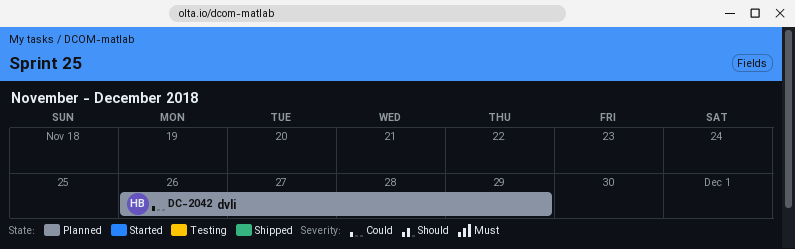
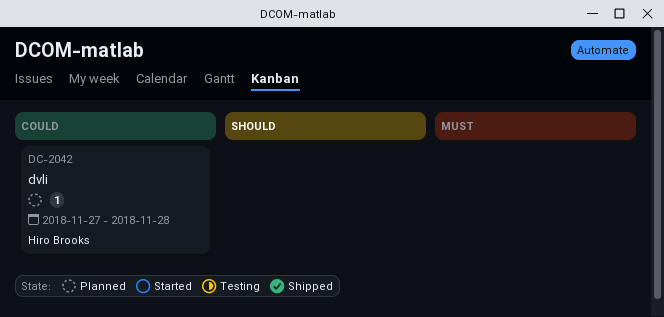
DC-2042, start: Nov 26 -> Nov 27
DC-2042, due: Nov 29 -> Nov 28

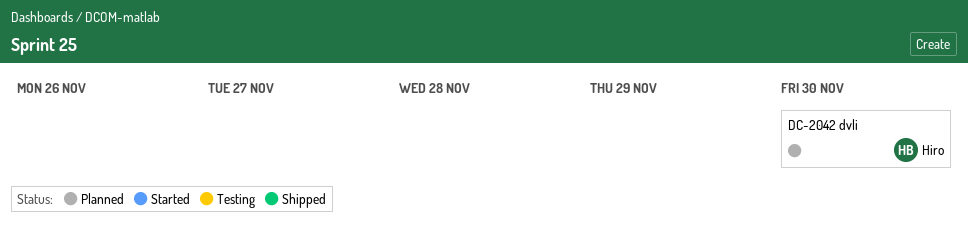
DC-2042, due: Nov 28 -> Nov 30

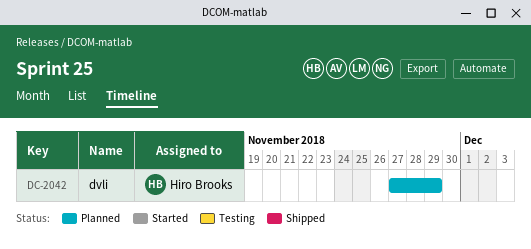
DC-2042, due: Nov 30 -> Nov 29

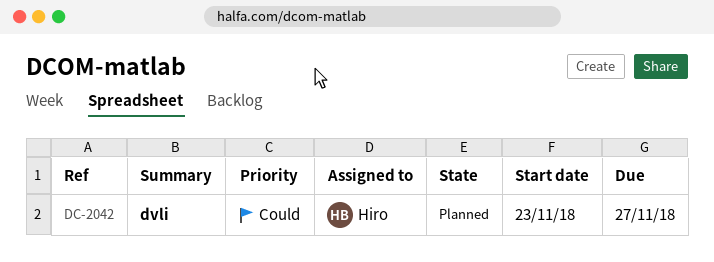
DC-2042, start: Nov 27 -> Nov 23
DC-2042, due: Nov 29 -> Nov 27

